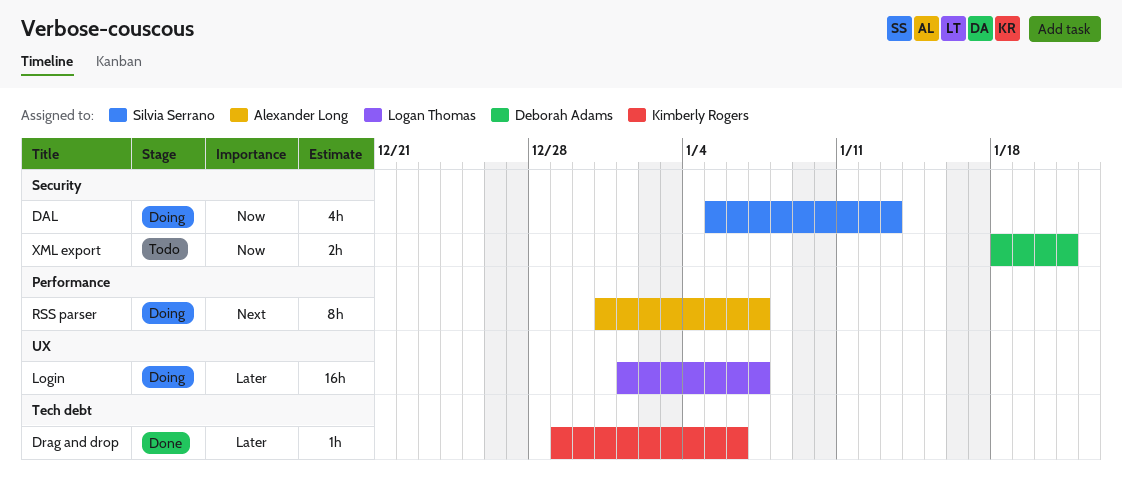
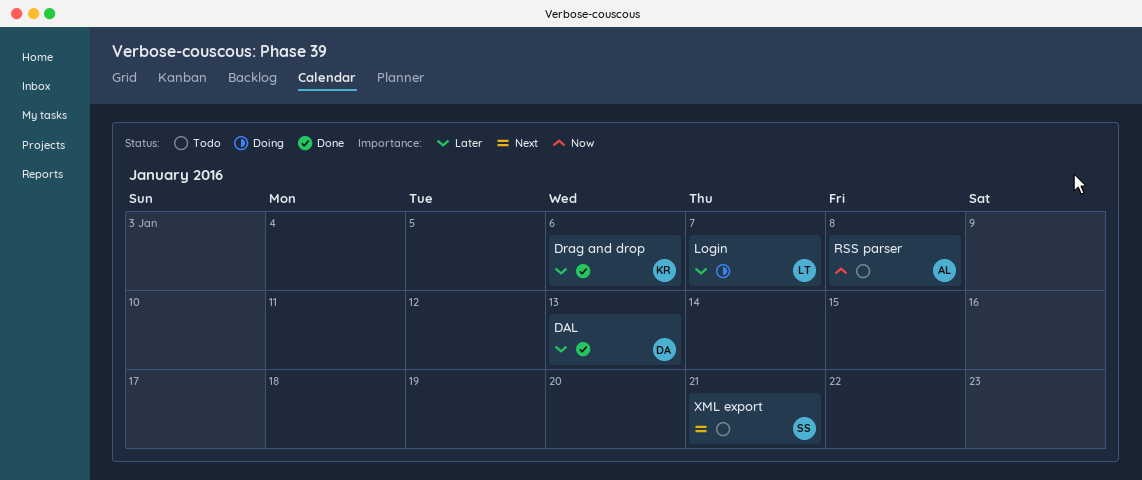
DAL, status: Doing -> Done
DAL, owner: Silvia Serrano -> Deborah Adams
DAL, priority: Now -> Later
RSS parser, status: Doing -> Todo
RSS parser, priority: Next -> Now
RSS parser, due: Jan 7 -> Jan 8
XML export, owner: Deborah Adams -> Silvia Serrano
XML export, priority: Now -> Next

